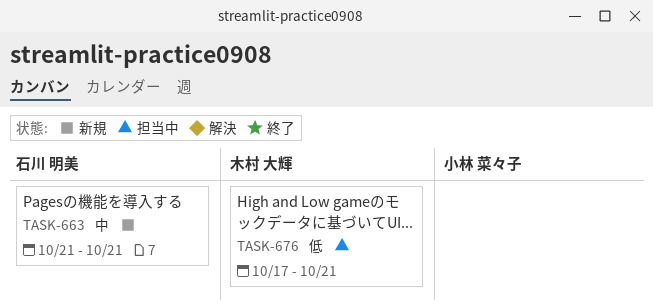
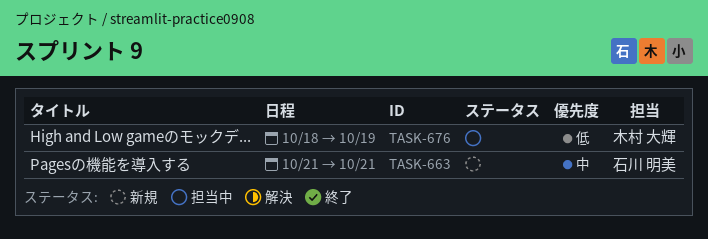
TASK-676, start: Oct 17 -> Oct 18
TASK-676, due: Oct 21 -> Oct 19

